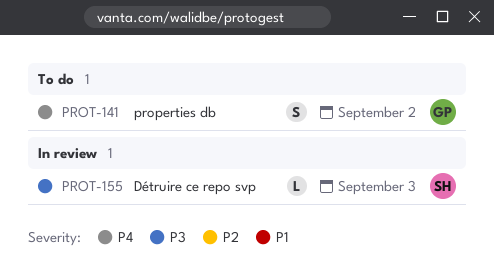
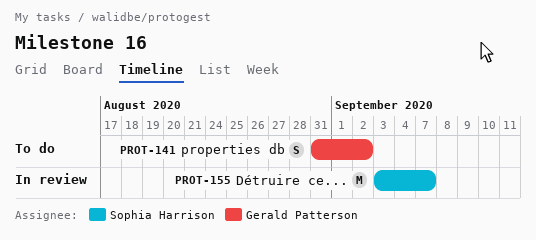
PROT-155, estimate: L -> M
PROT-155, due: Sep 3 -> Sep 7

